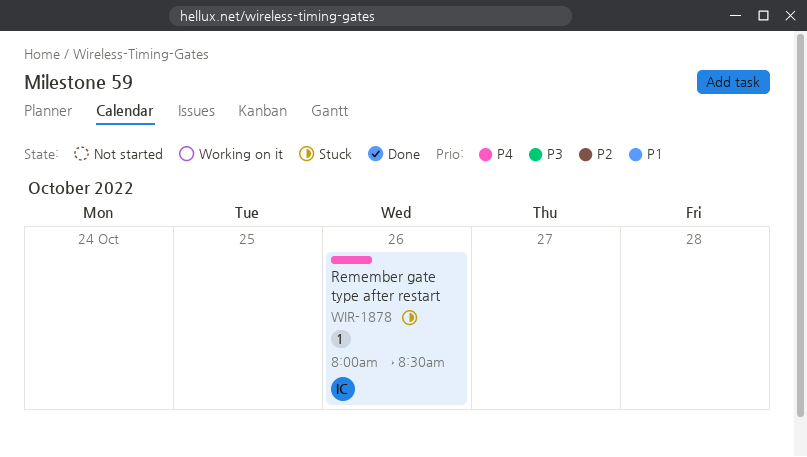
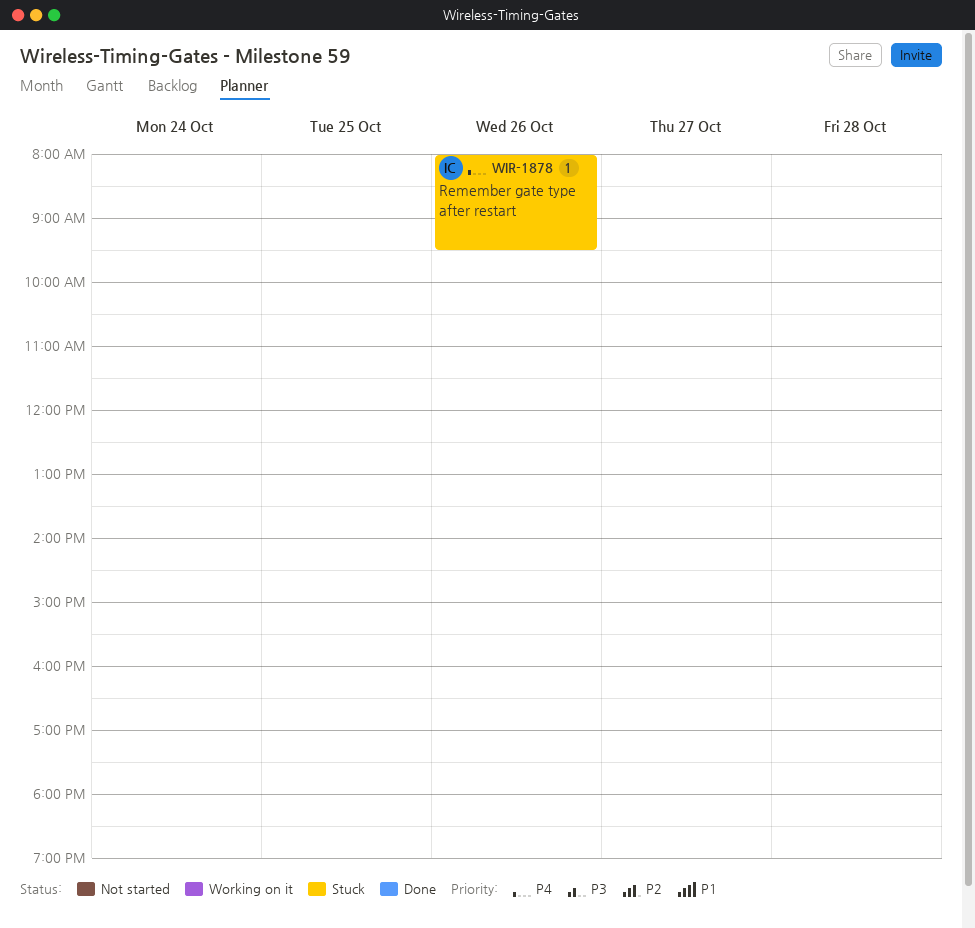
WIR-1878, ends: 08:30 -> 09:30

